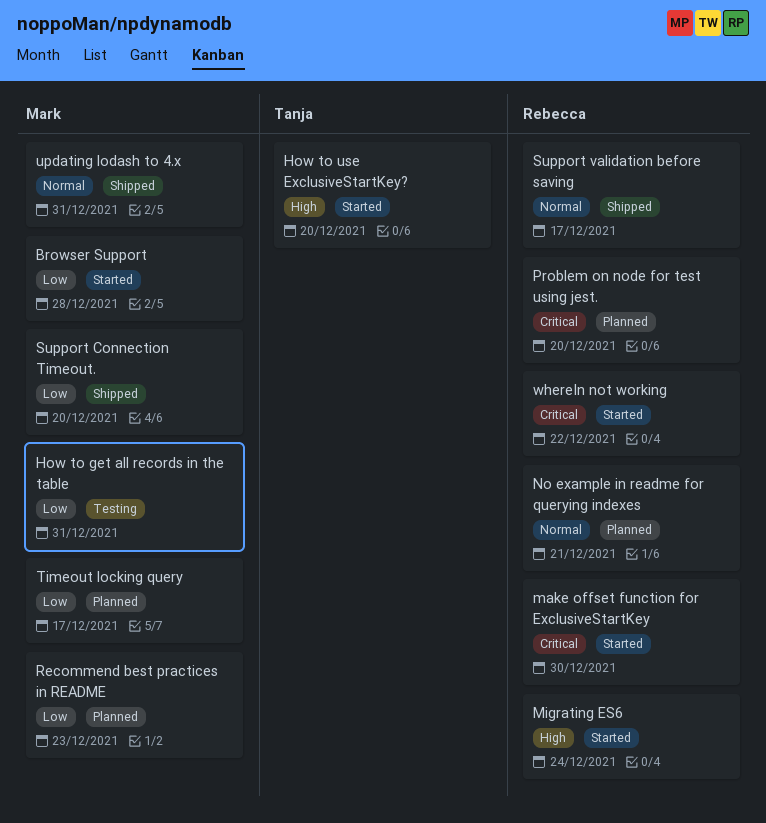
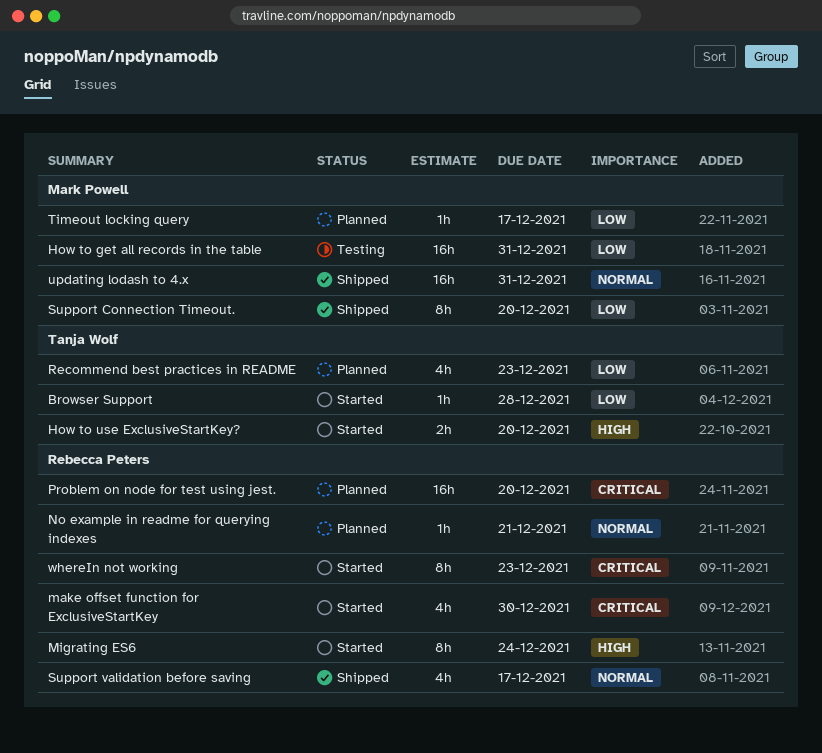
Browser Support, owner: Mark Powell -> Tanja Wolf
Recommend best practices in README, owner: Mark Powell -> Tanja Wolf
whereIn not working, due: Dec 22 -> Dec 23

